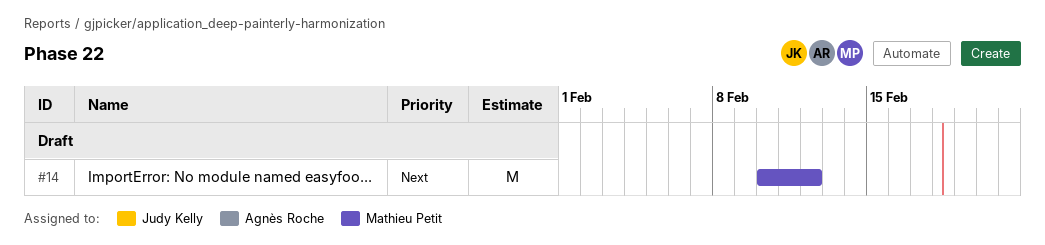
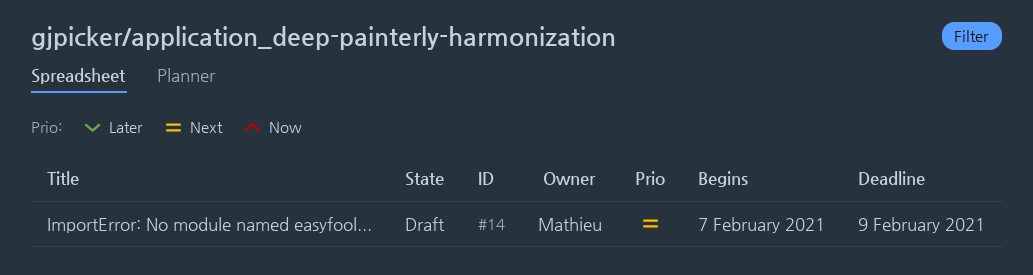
#14, start: Feb 10 -> Feb 7
#14, due: Feb 12 -> Feb 9

